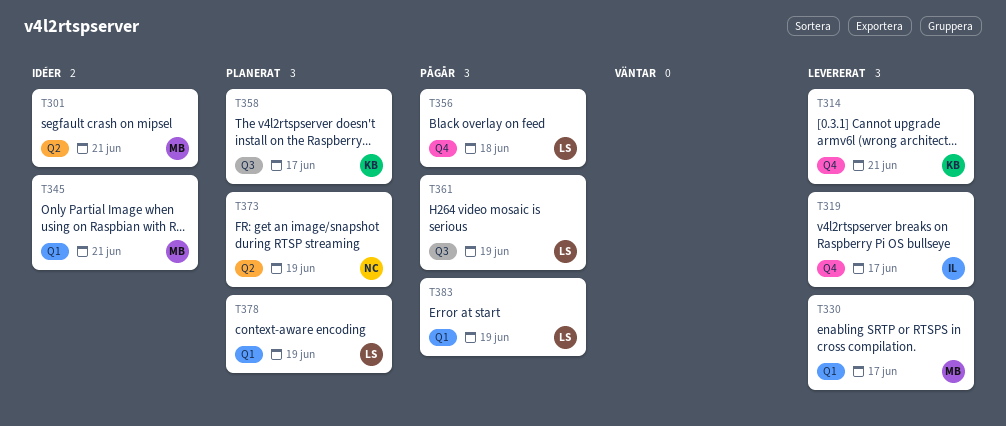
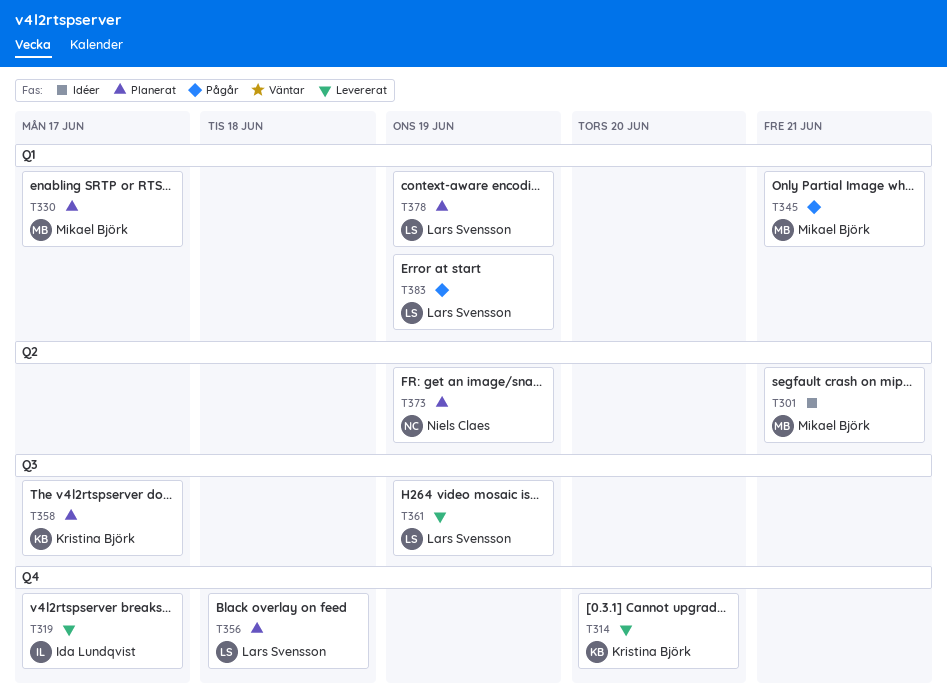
T314, due: Jun 21 -> Jun 20
T330, status: Levererat -> Planerat
T345, status: Idéer -> Pågår
T356, status: Pågår -> Planerat
T361, status: Pågår -> Levererat

